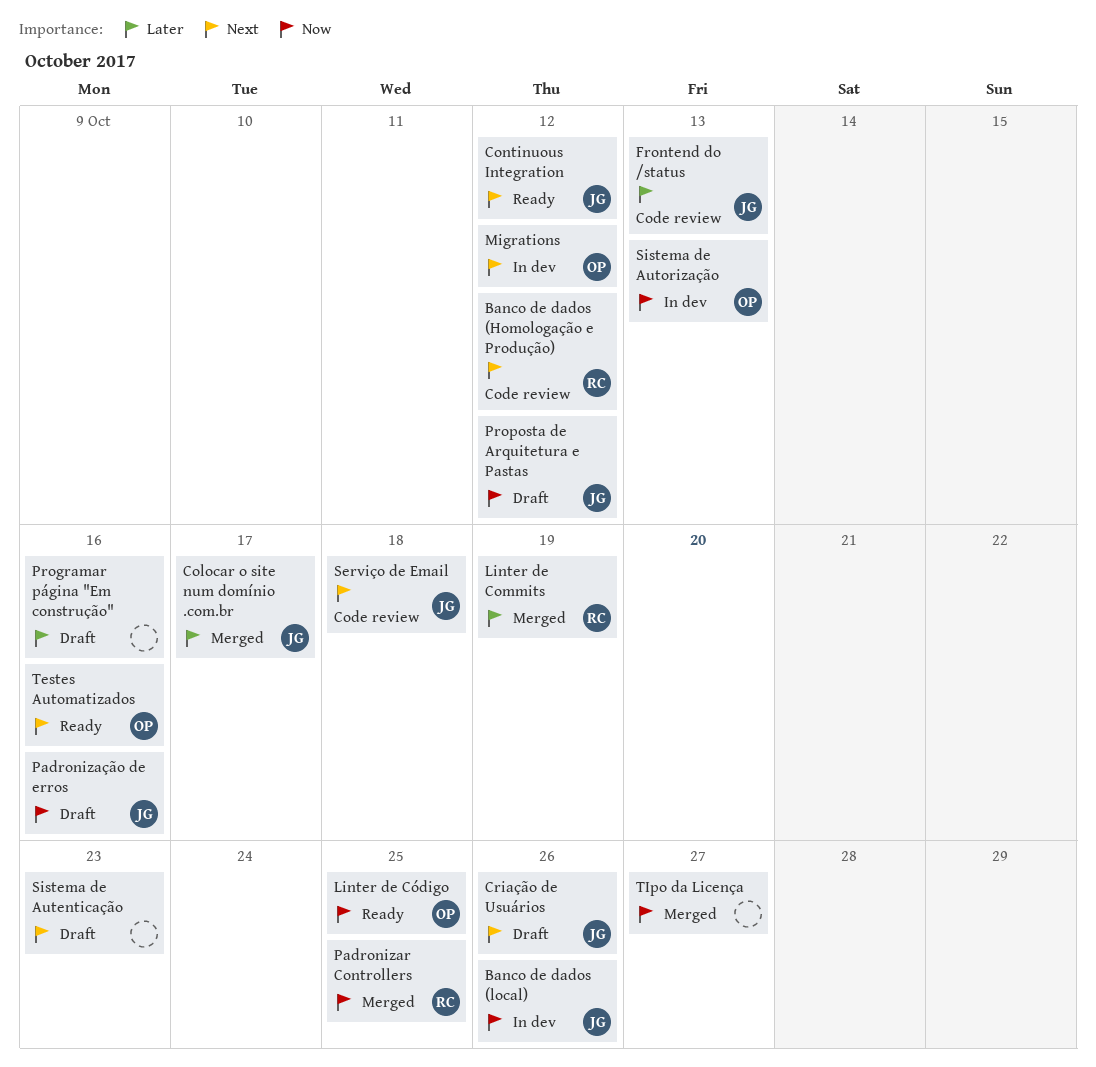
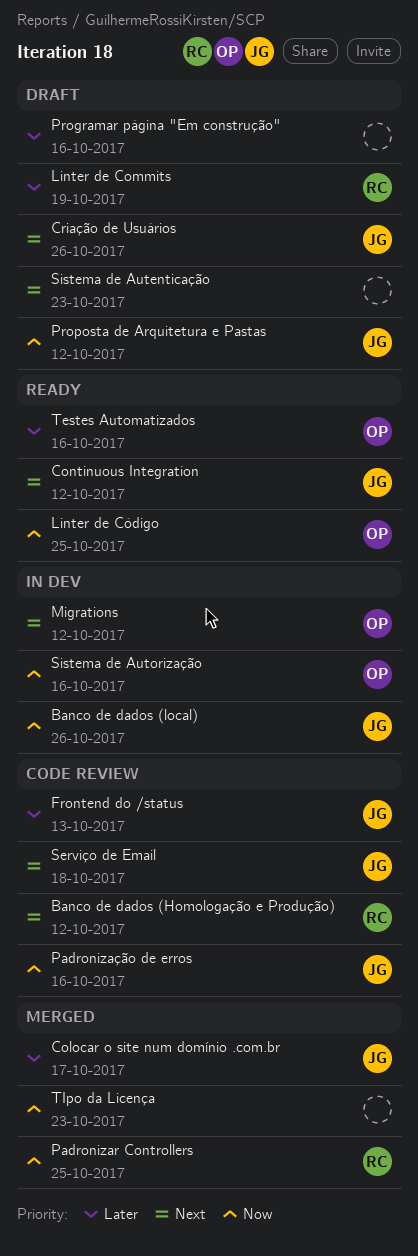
Linter de Commits, status: Merged -> Draft
Padronização de erros, status: Draft -> Code review
Sistema de Autorização, due: Oct 13 -> Oct 16
Testes Automatizados, priority: Next -> Later
TIpo da Licença, due: Oct 27 -> Oct 23

